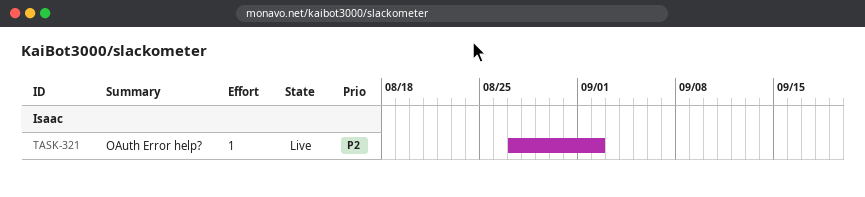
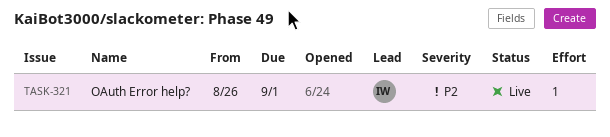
TASK-321, start: Aug 27 -> Aug 26
TASK-321, due: Sep 2 -> Sep 1

